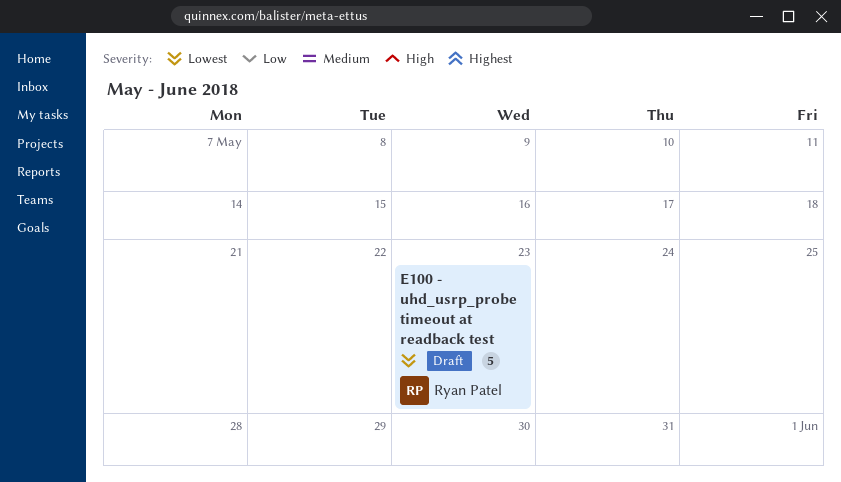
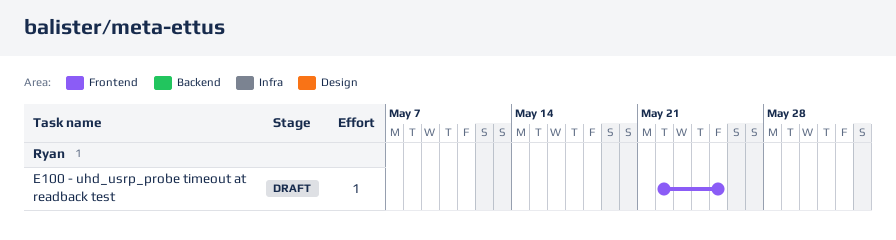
E100 - uhd_usrp_probe timeout at readback test, estimate: 5 -> 1
E100 - uhd_usrp_probe timeout at readback test, due: May 23 -> May 25

